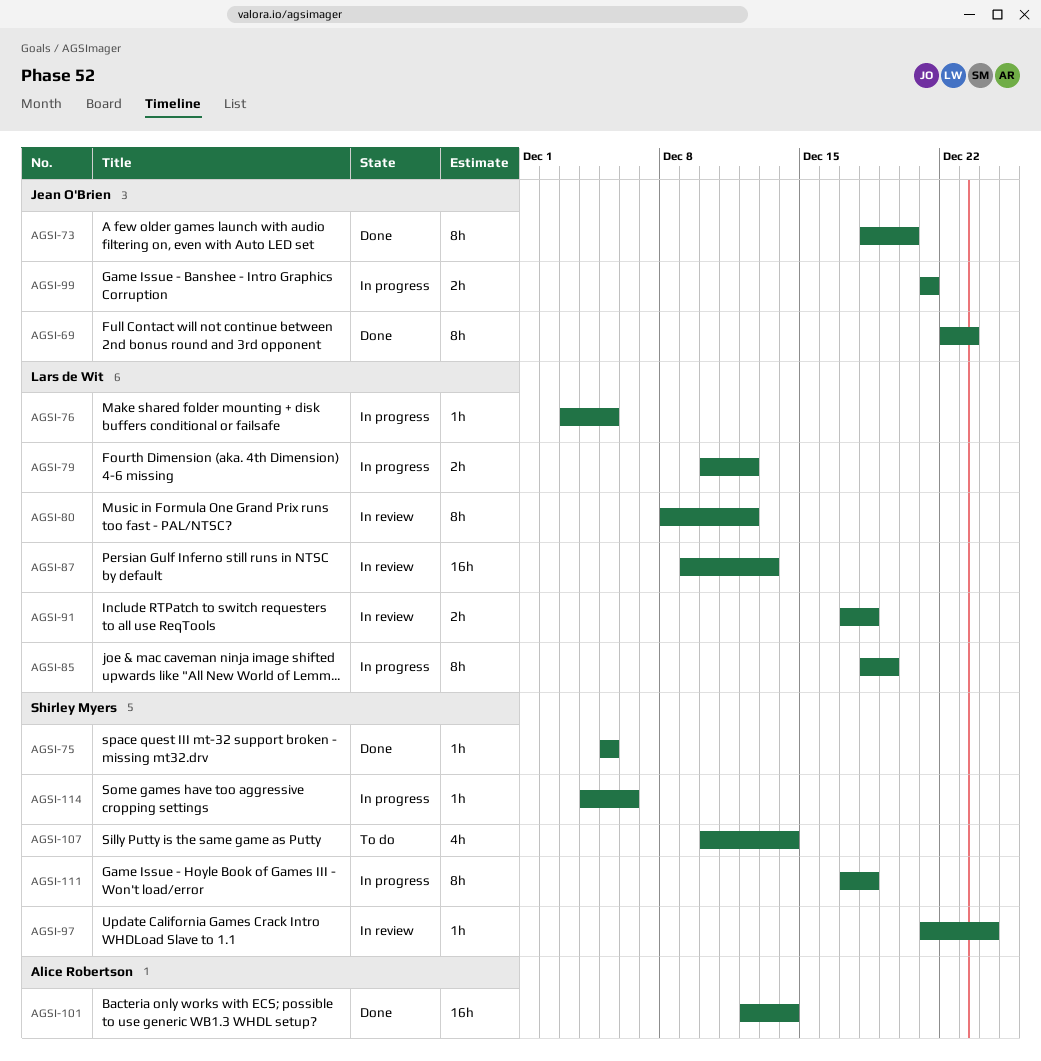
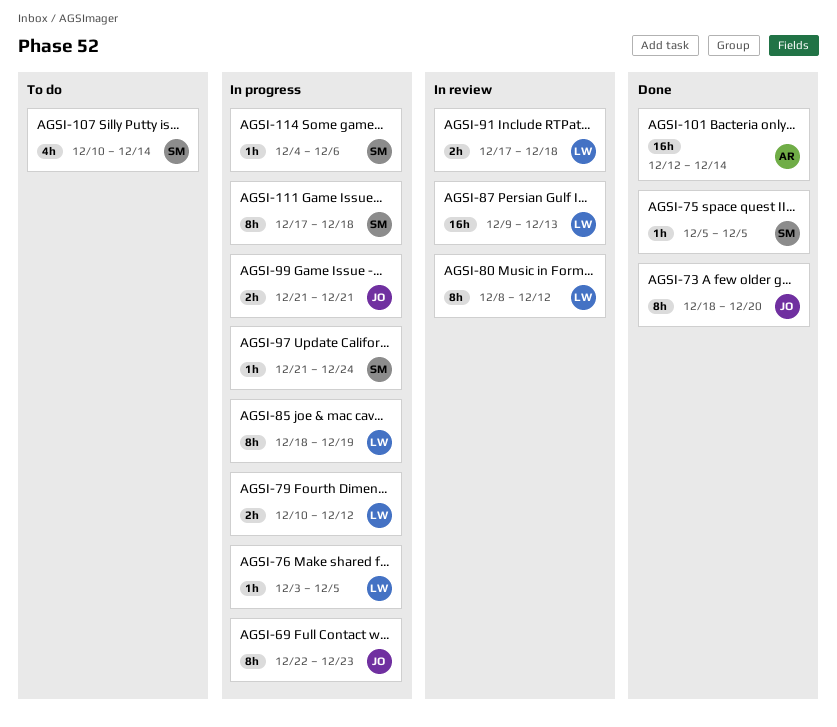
AGSI-69, status: Done -> In progress
AGSI-97, status: In review -> In progress

